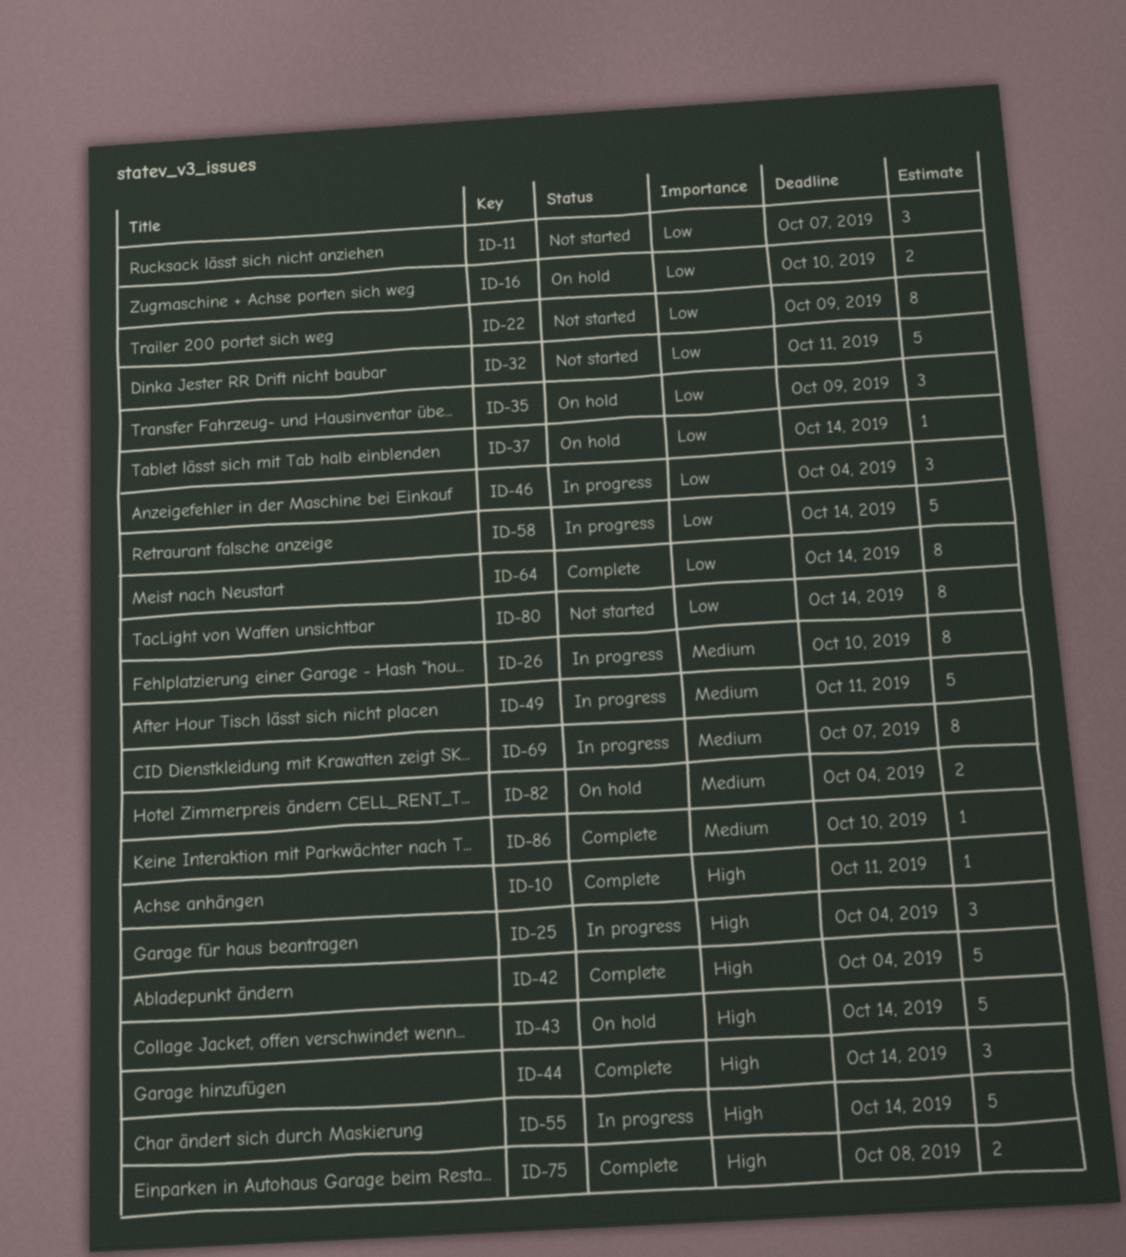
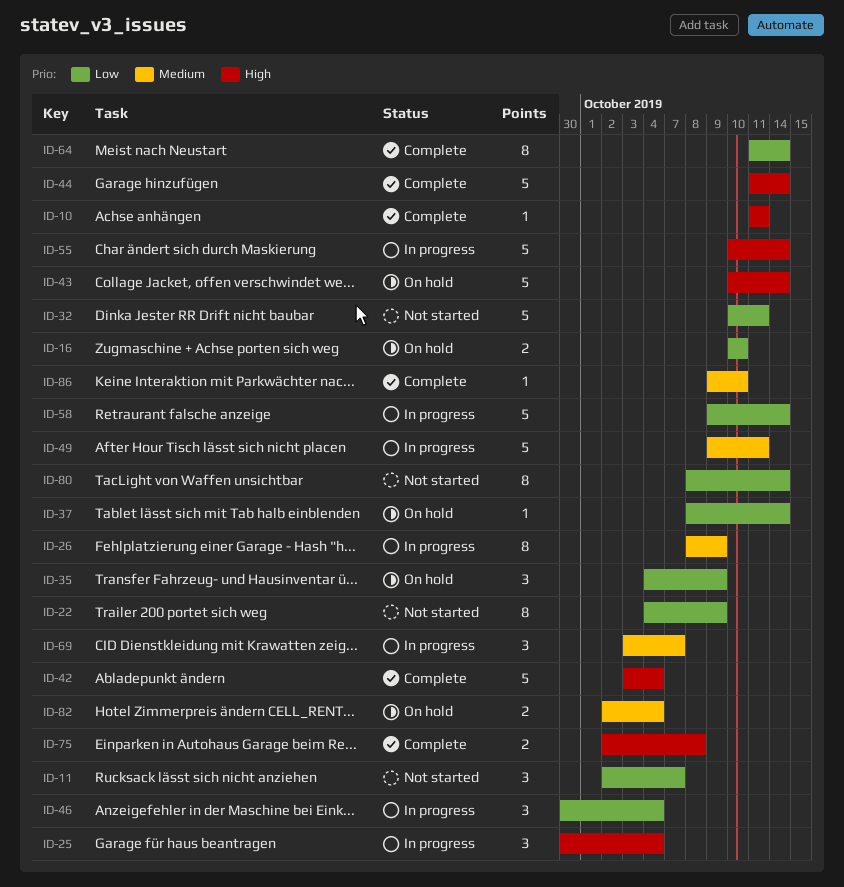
ID-26, due: Oct 10 -> Oct 9
ID-44, estimate: 3 -> 5
ID-69, estimate: 8 -> 3

